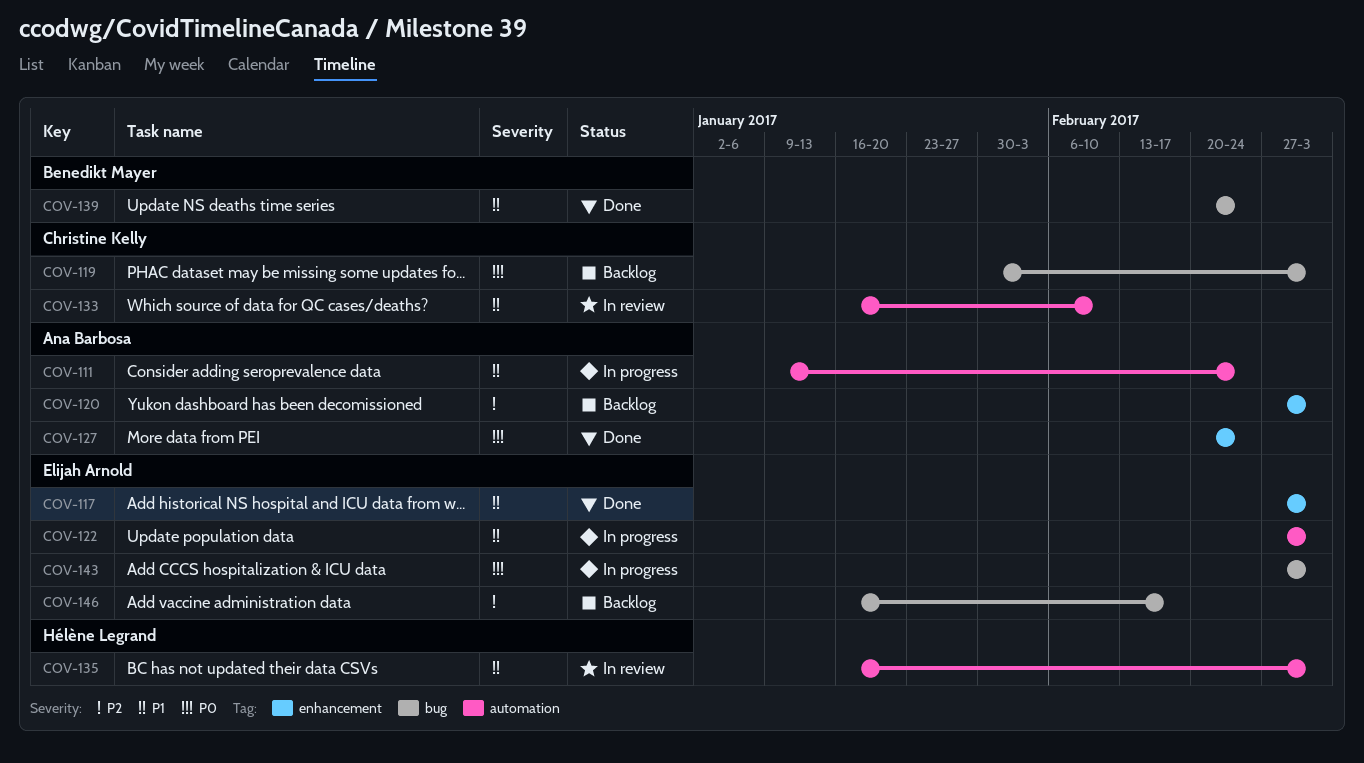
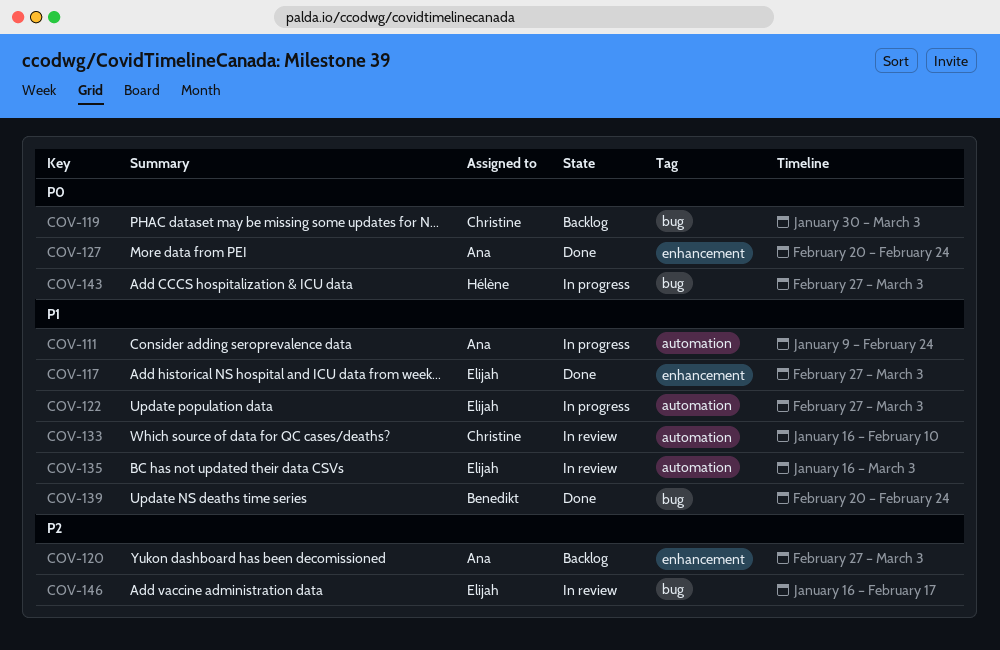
COV-135, owner: Hélène Legrand -> Elijah Arnold
COV-143, owner: Elijah Arnold -> Hélène Legrand
COV-146, status: Backlog -> In review

